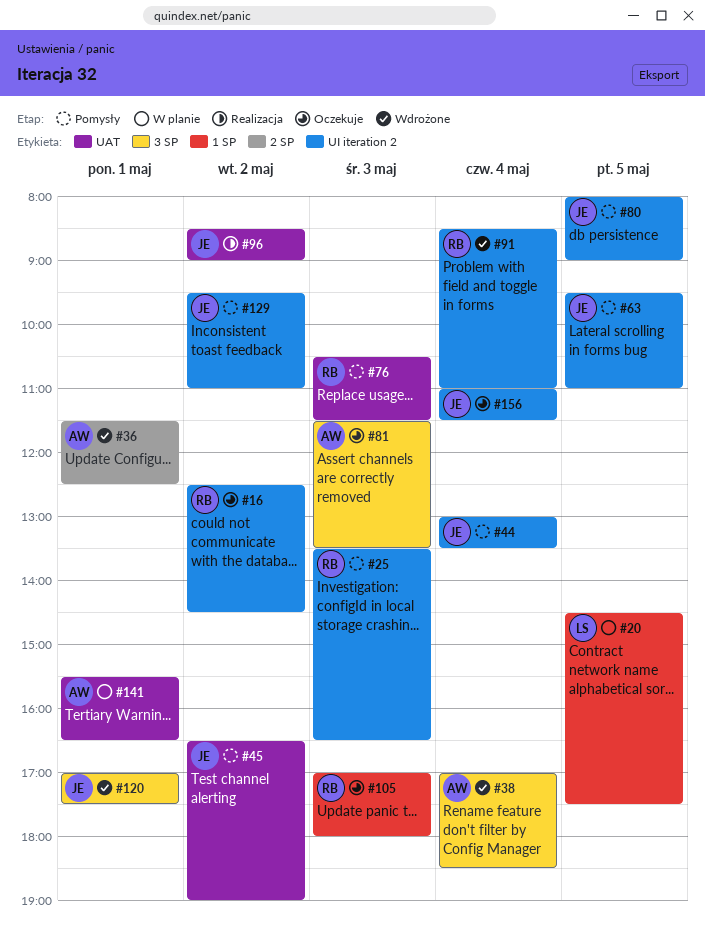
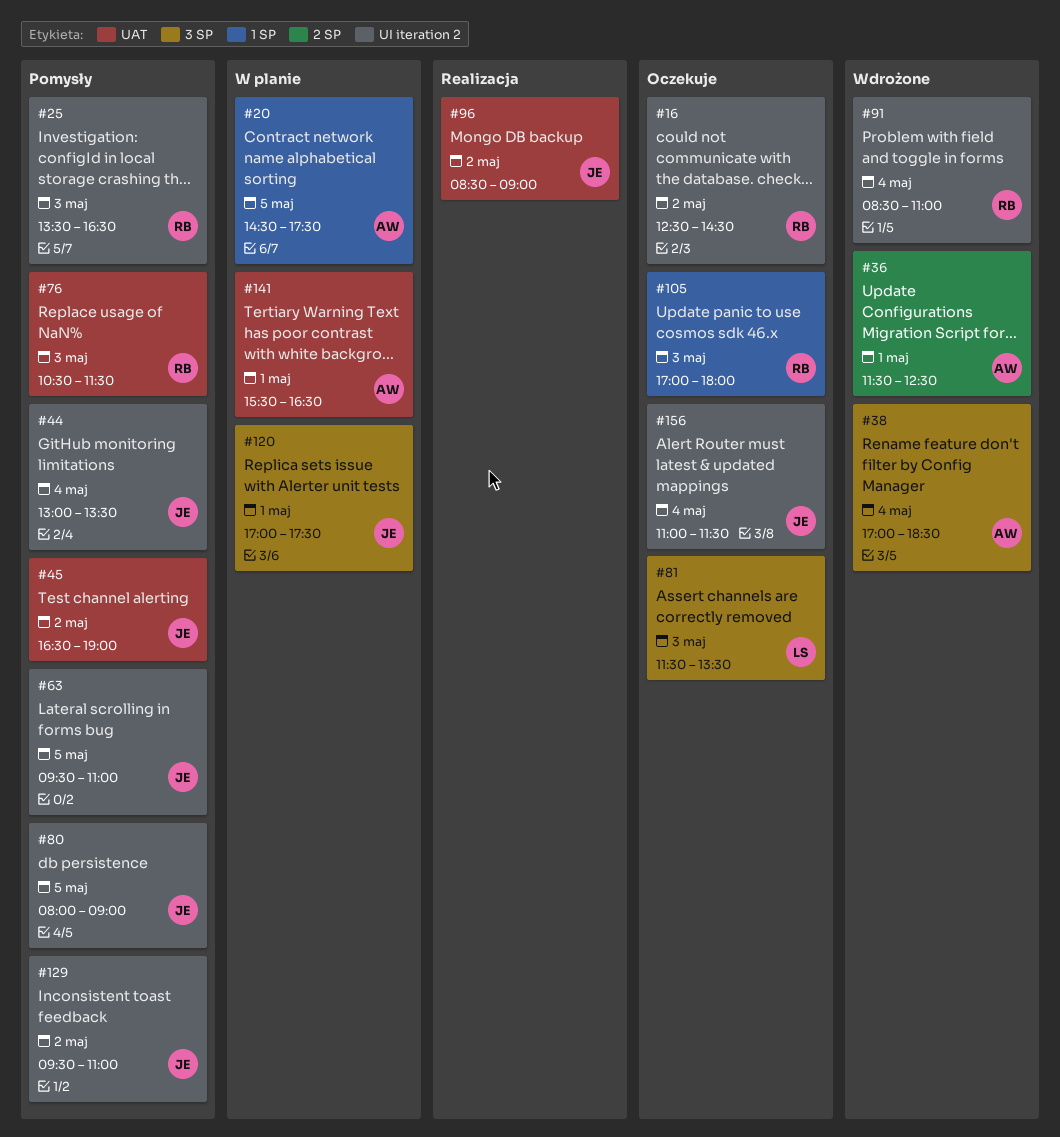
#20, owner: LS -> AW
#81, owner: AW -> LS
#120, status: Wdrożone -> W planie

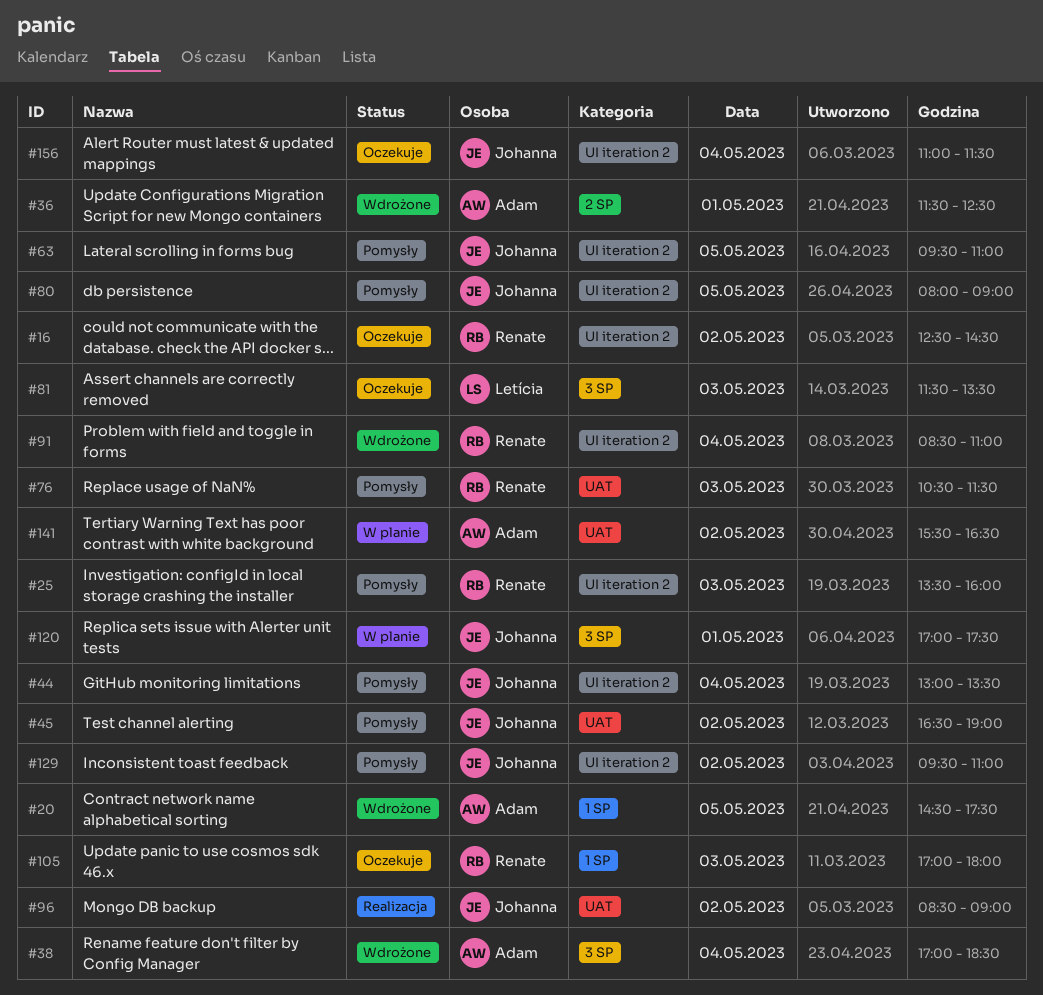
#20, status: W planie -> Wdrożone
#25, ends: 16:30 -> 16:00
#141, day: May 1 -> May 2

